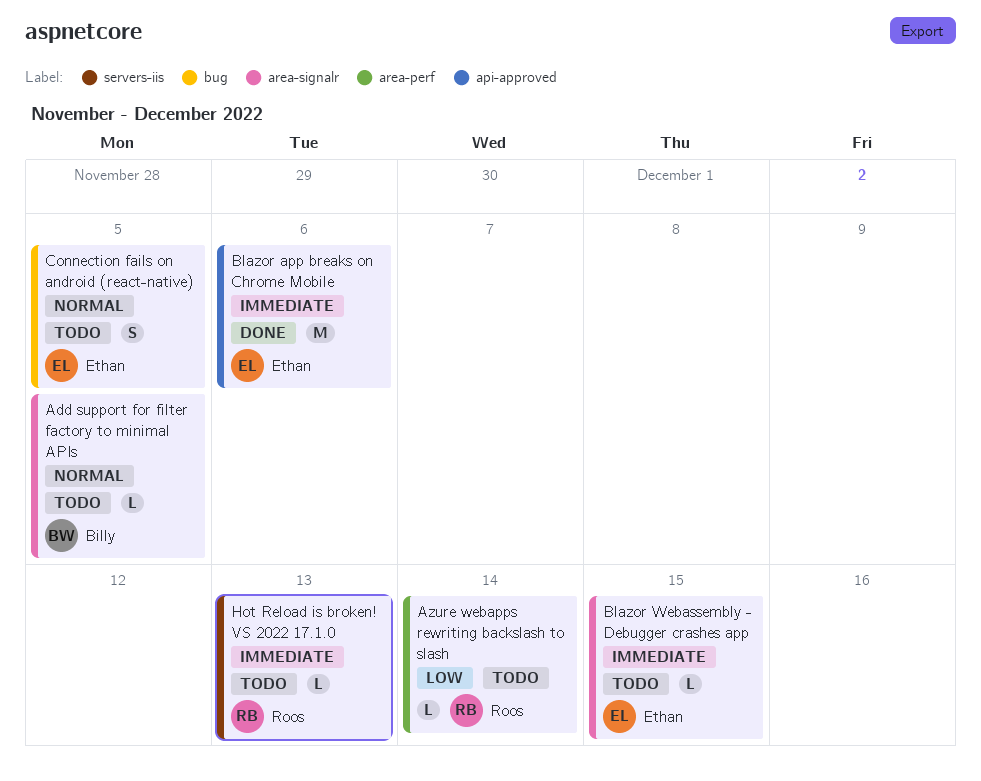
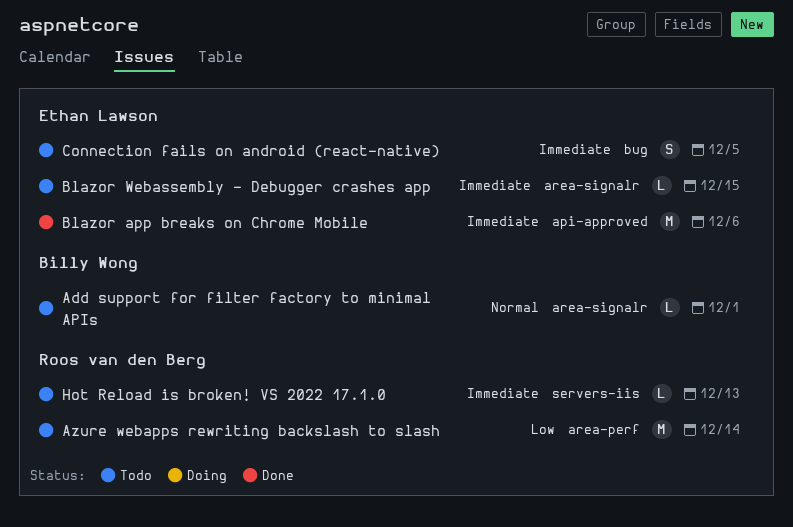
Add support for filter factory to minimal APIs, due: Dec 5 -> Dec 1
Azure webapps rewriting backslash to slash, estimate: L -> M
Connection fails on android (react-native), priority: Normal -> Immediate

